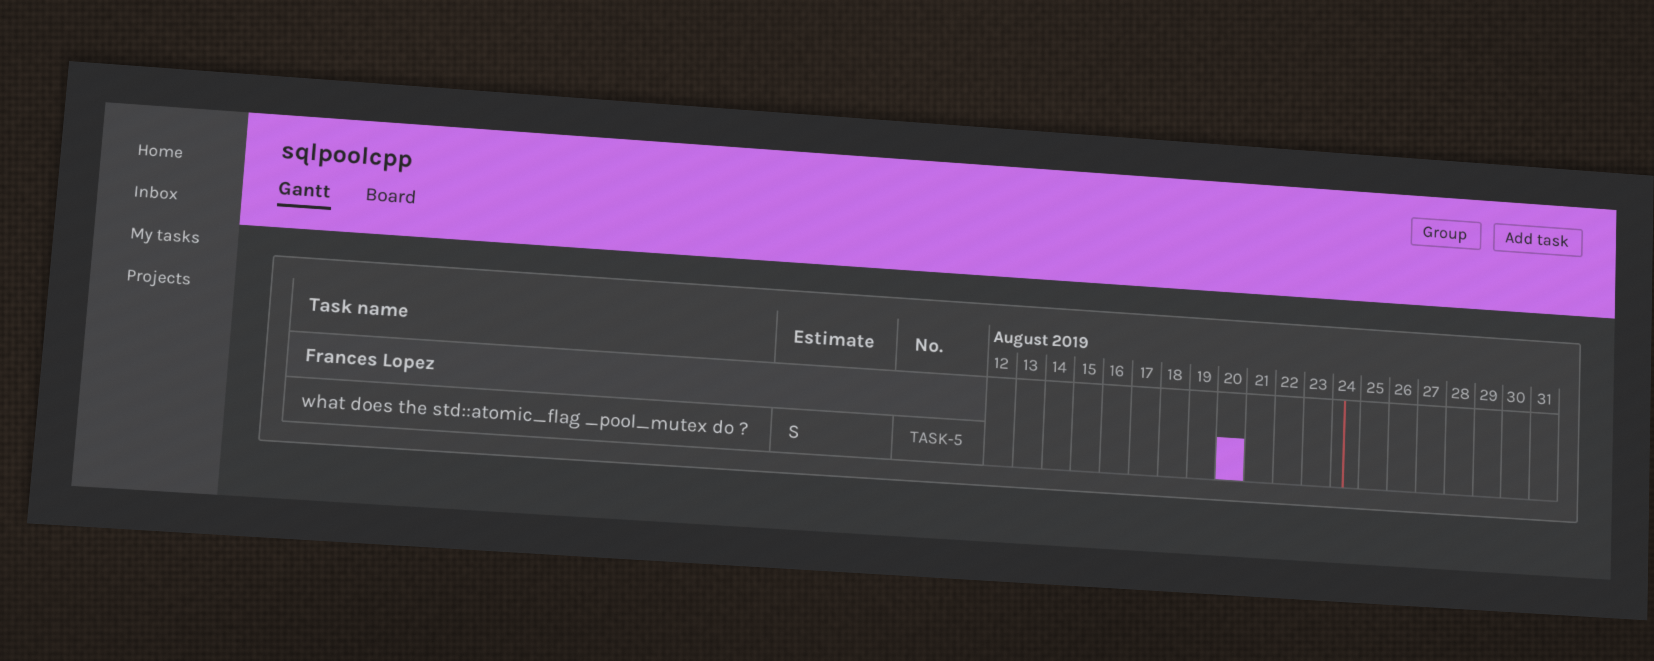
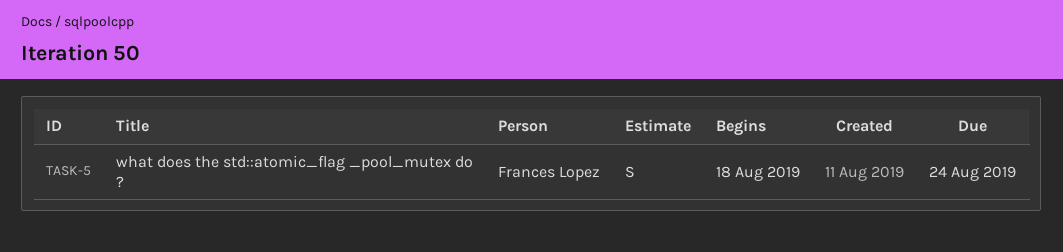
TASK-5, start: Aug 20 -> Aug 18
TASK-5, due: Aug 20 -> Aug 24

